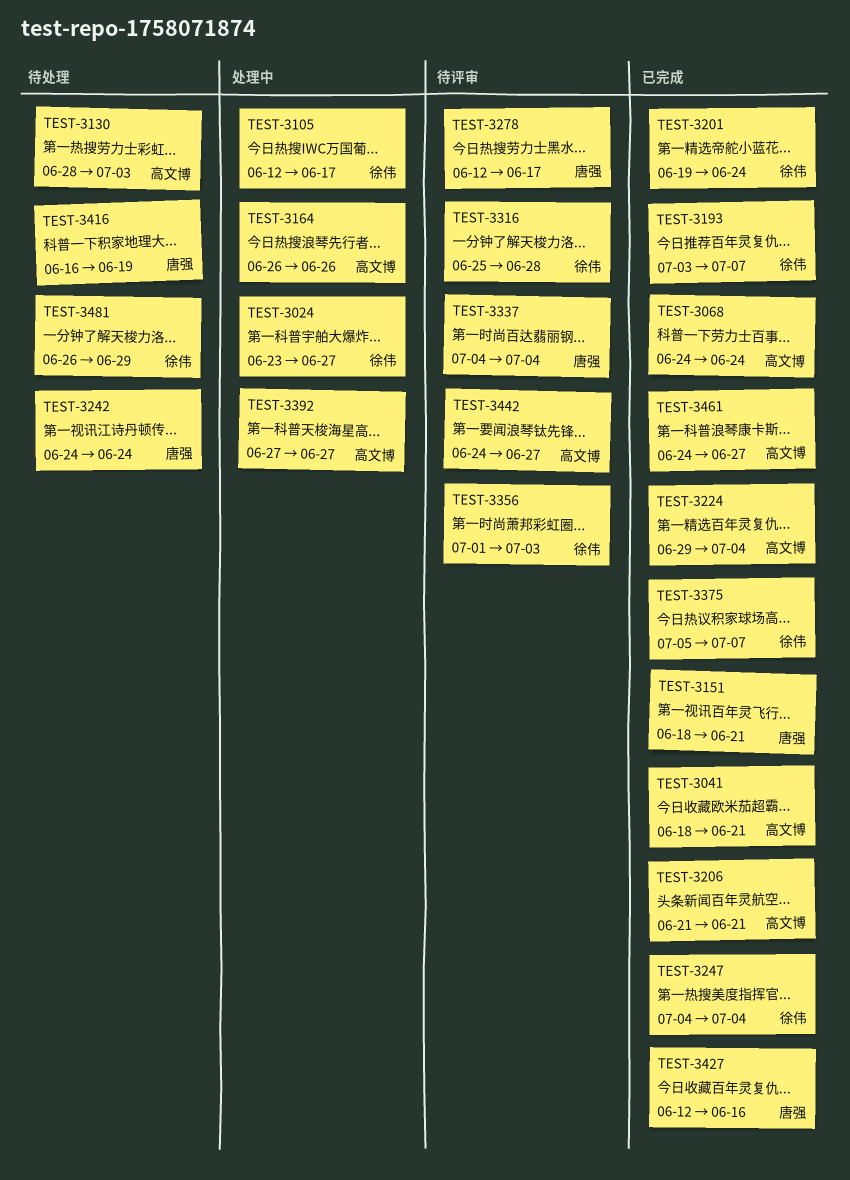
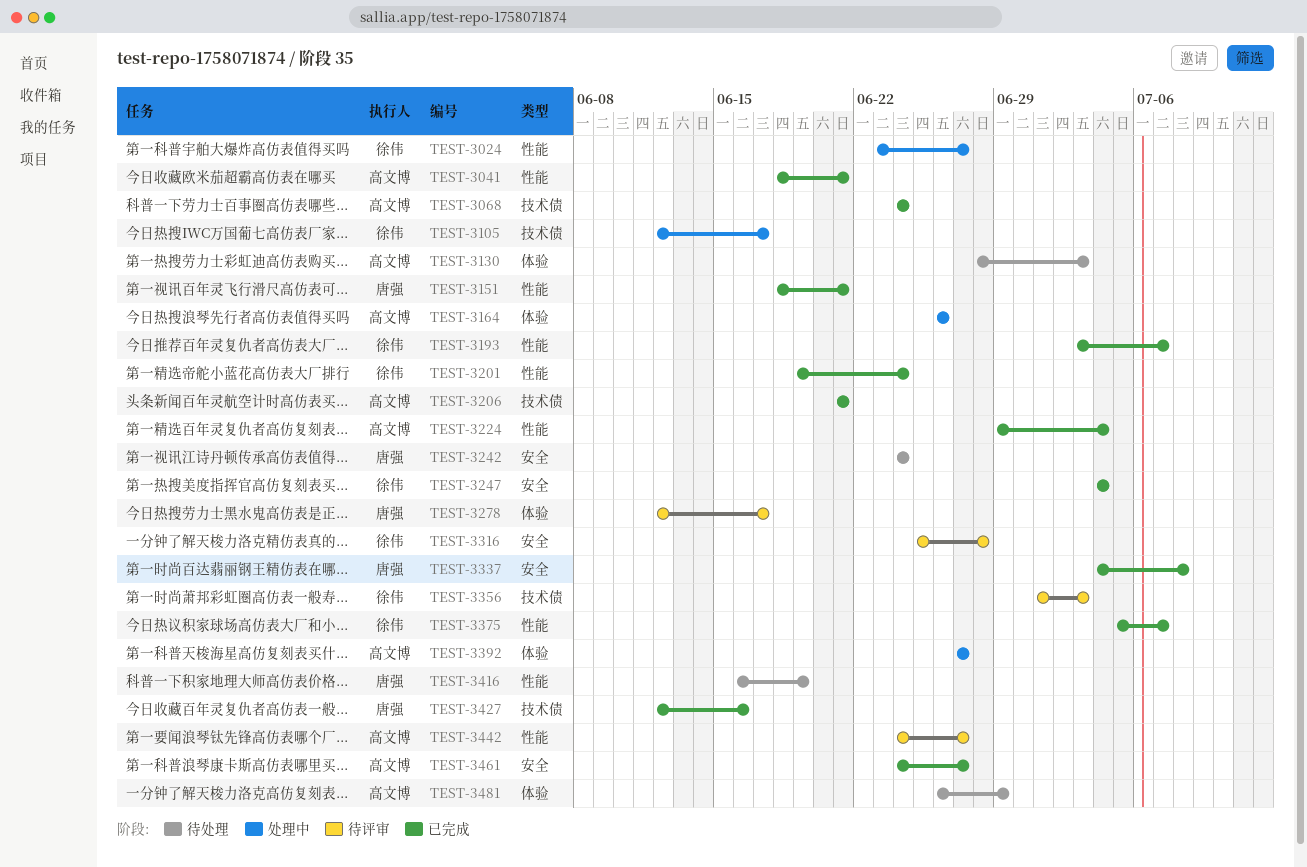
TEST-3337, status: 待评审 -> 已完成
TEST-3337, due: Jul 4 -> Jul 8
TEST-3481, owner: 徐伟 -> 高文博

